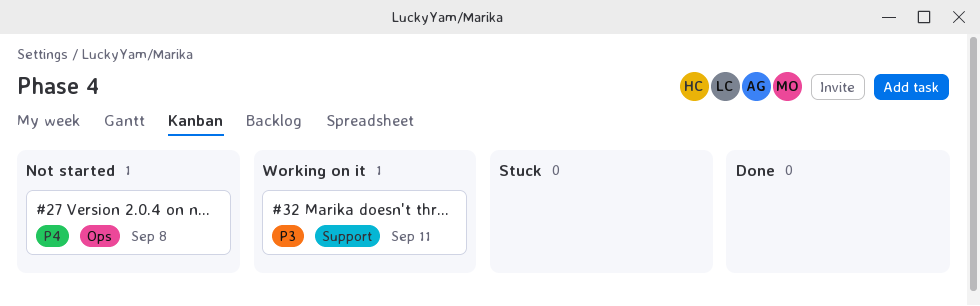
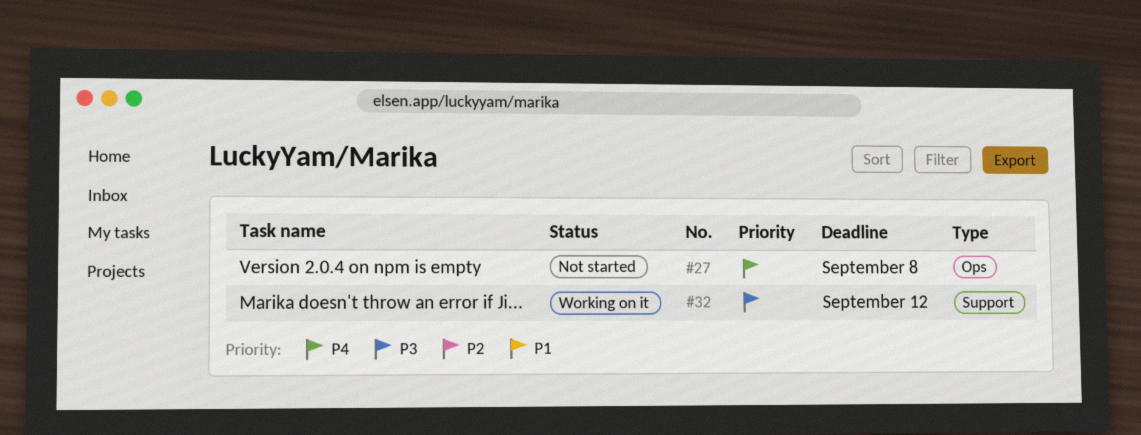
#32, due: Sep 11 -> Sep 12

